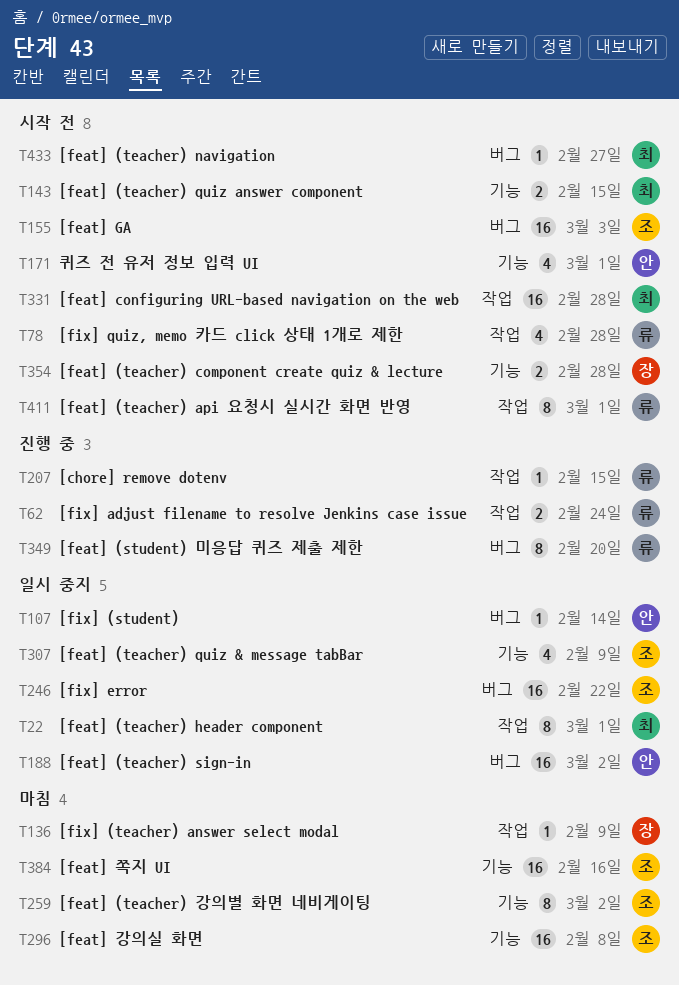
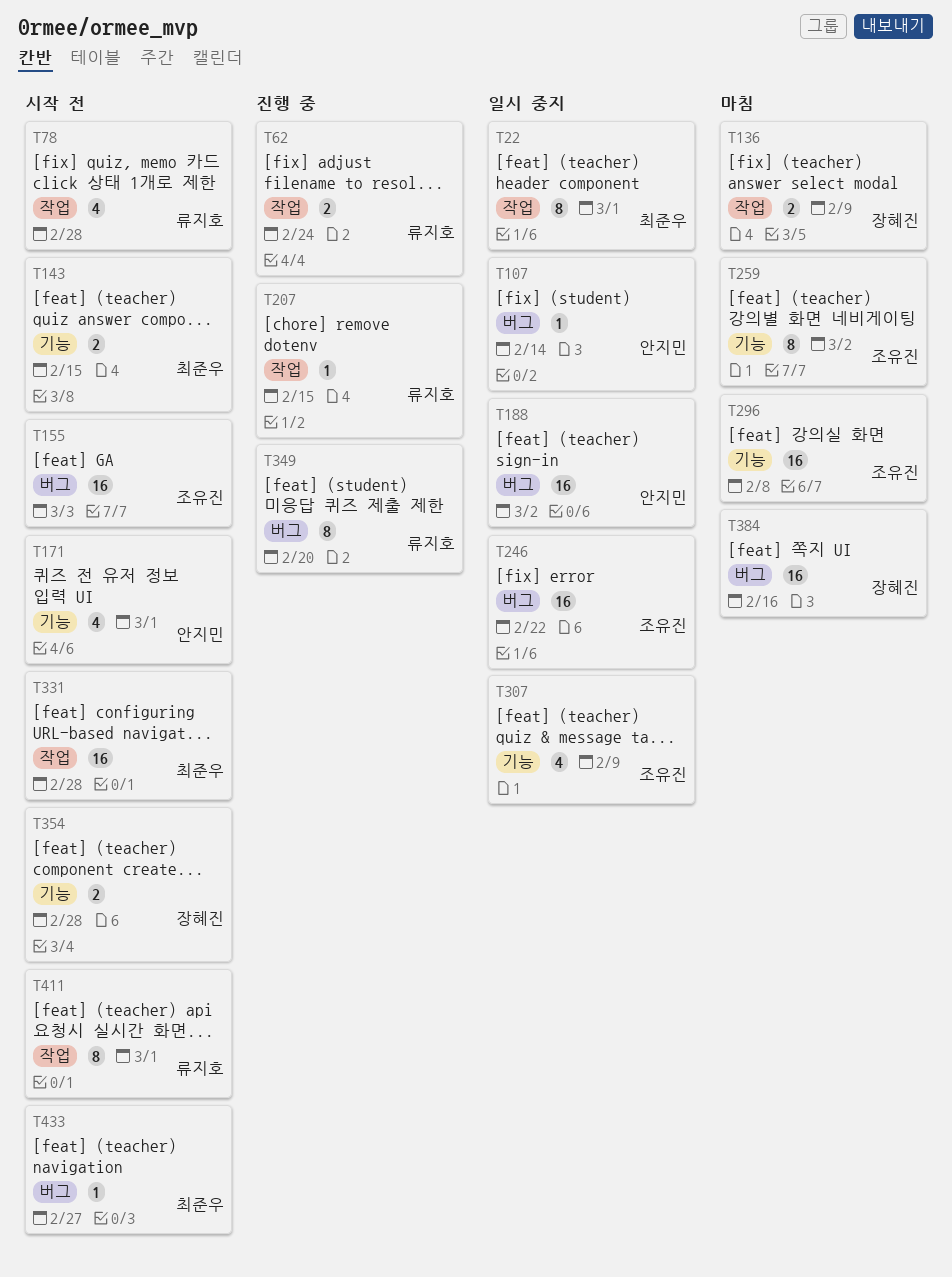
T136, estimate: 1 -> 2
T384, owner: 조유진 -> 장혜진
T384, label: 기능 -> 버그

